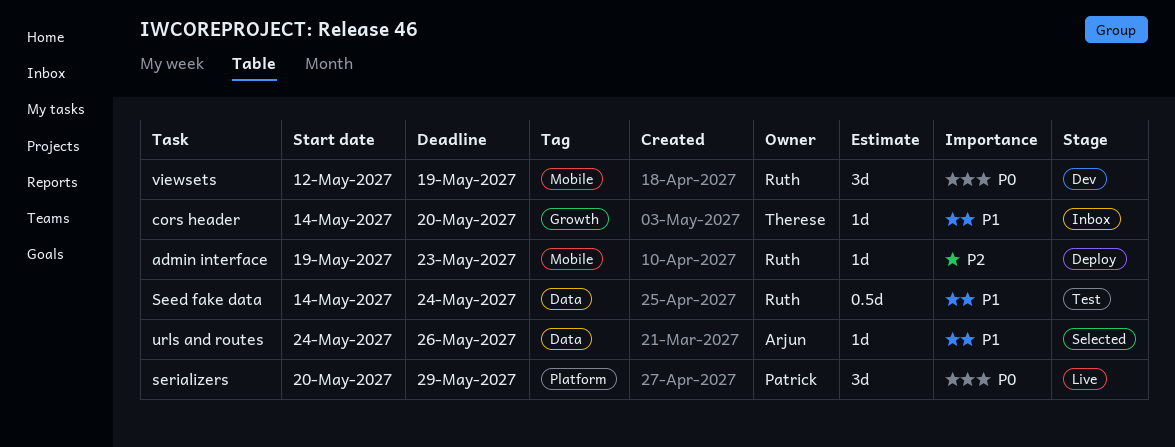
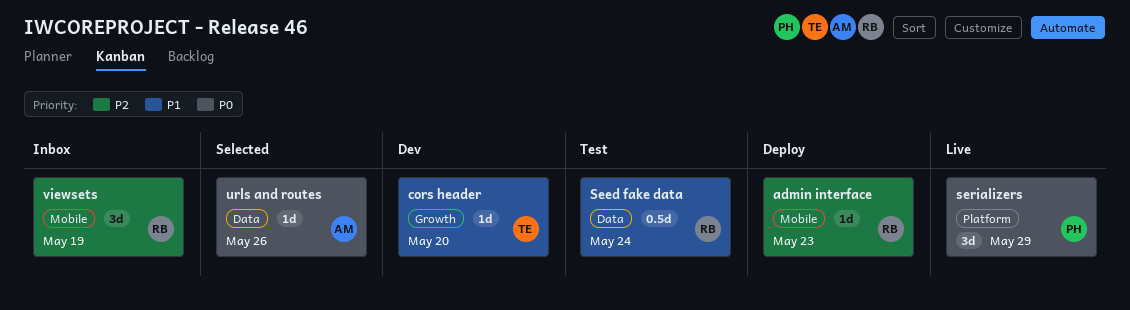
cors header, status: Inbox -> Dev
urls and routes, priority: P1 -> P0
viewsets, status: Dev -> Inbox
viewsets, priority: P0 -> P2

